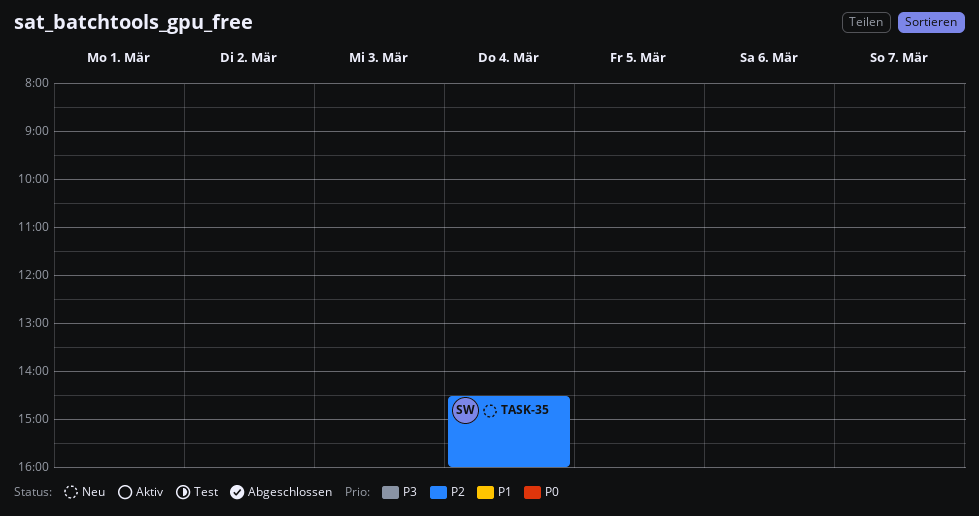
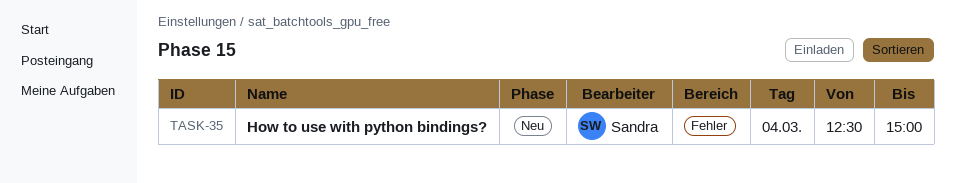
TASK-35, begins: 14:30 -> 12:30
TASK-35, ends: 16:00 -> 15:00

